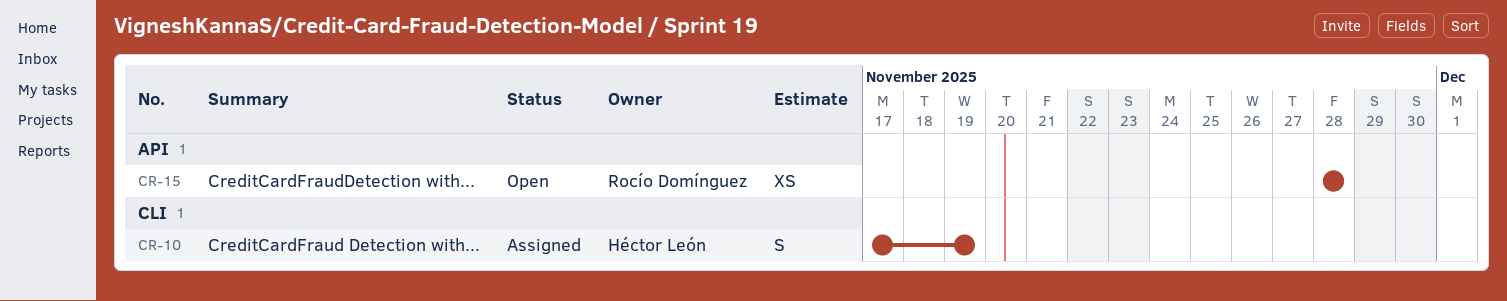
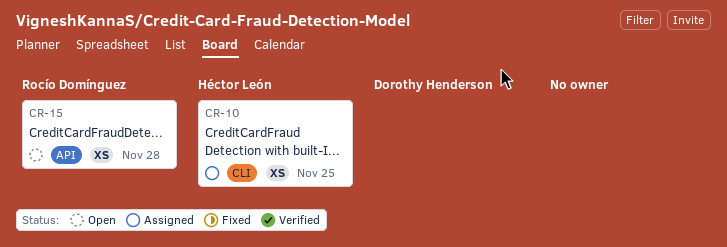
CR-10, estimate: S -> XS
CR-10, due: Nov 19 -> Nov 25

